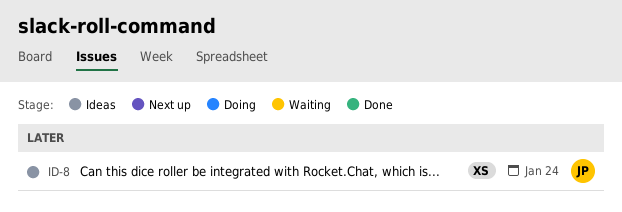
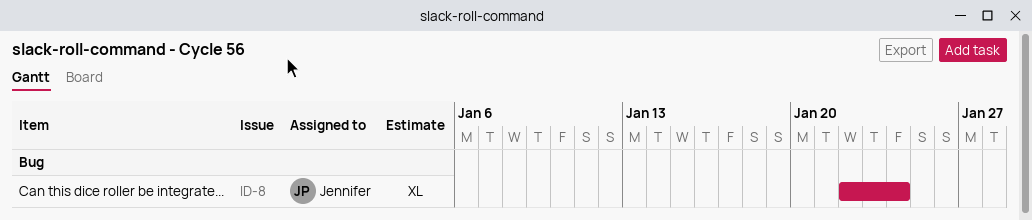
ID-8, estimate: XS -> XL

